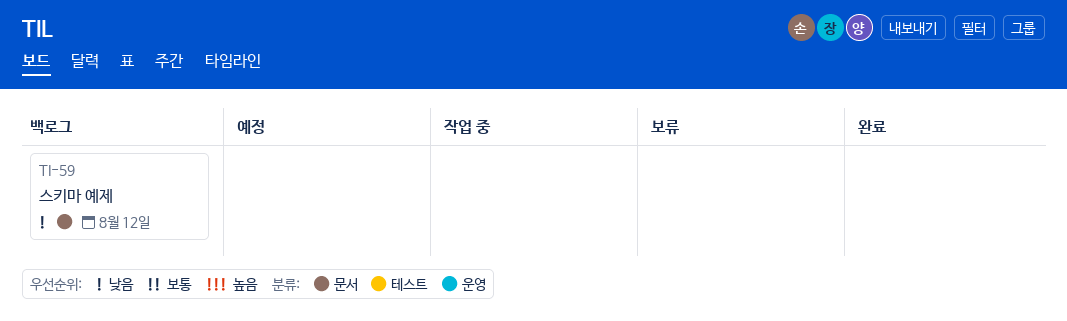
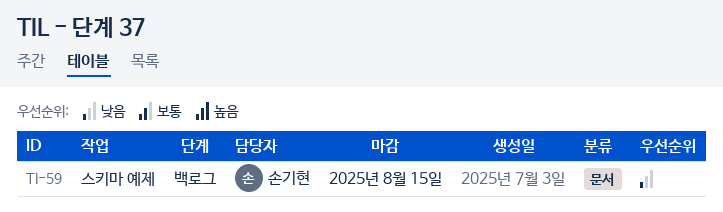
TI-59, due: Aug 12 -> Aug 15

